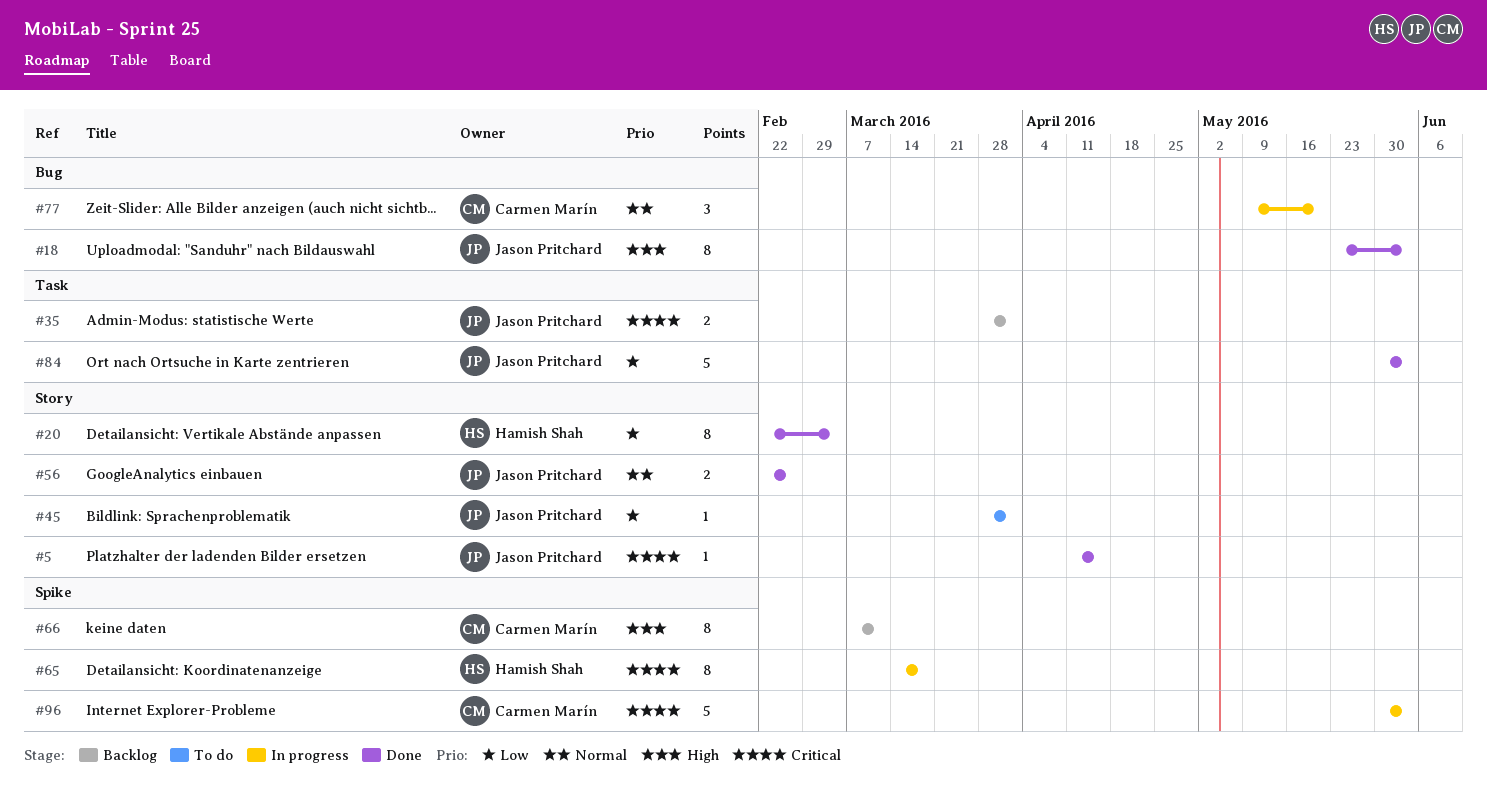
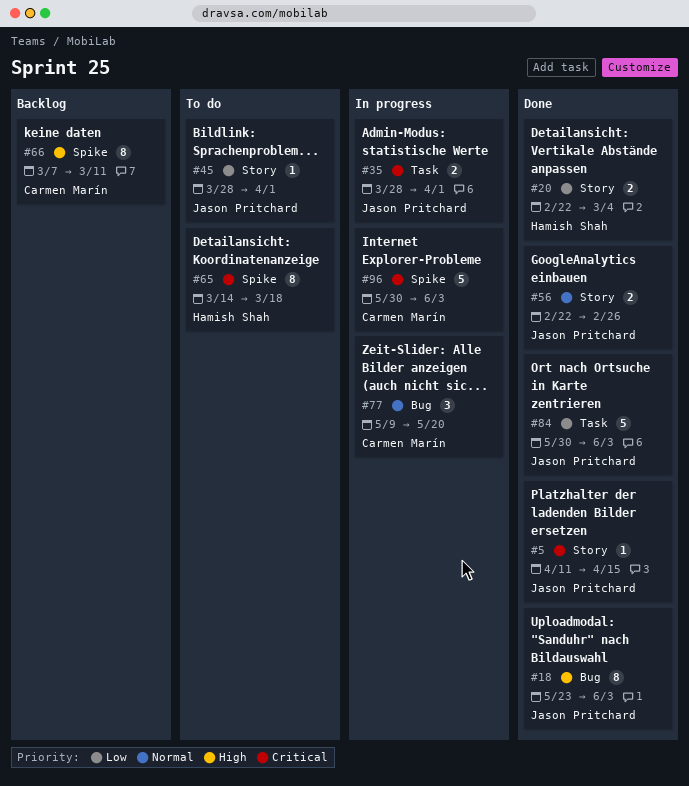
#20, estimate: 8 -> 2
#35, status: Backlog -> In progress
#65, status: In progress -> To do

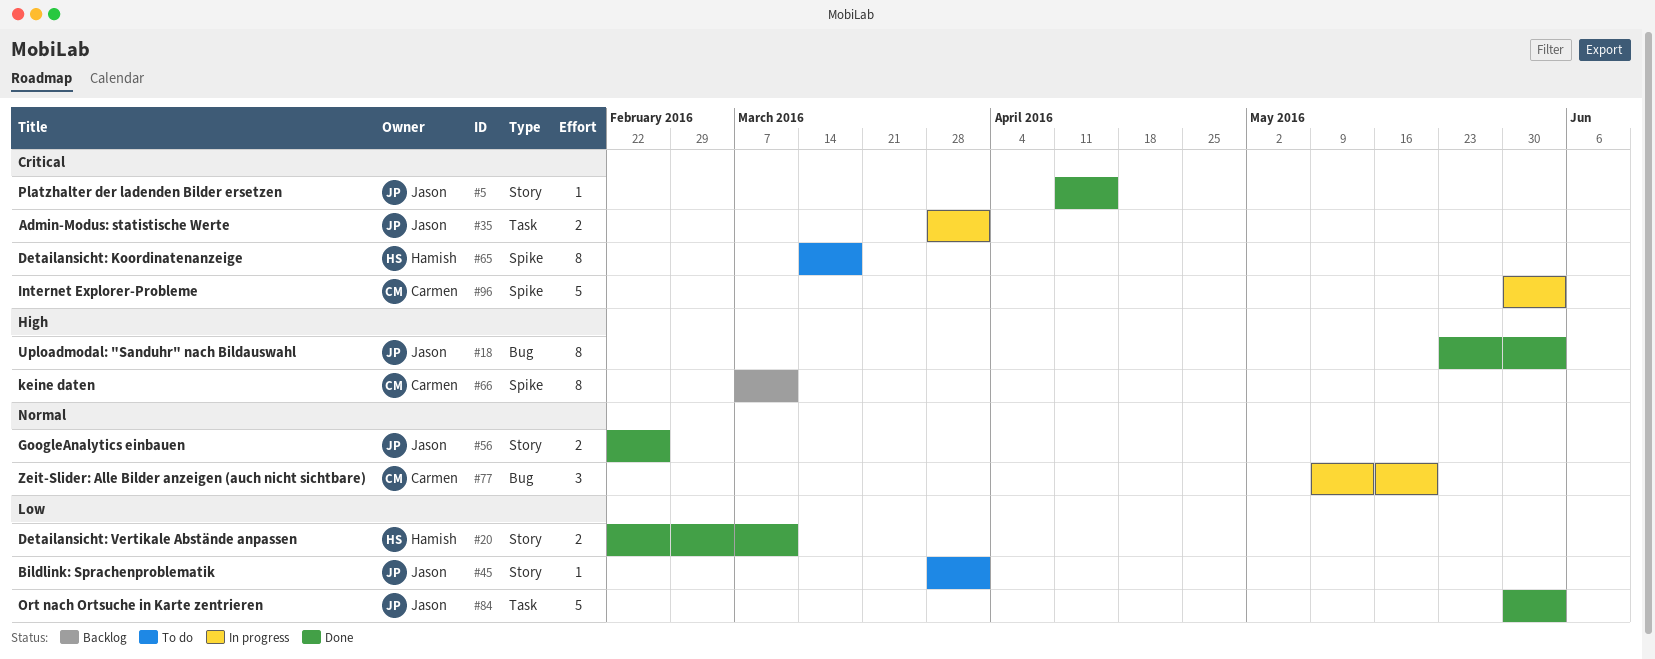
#20, due: Mar 4 -> Mar 11

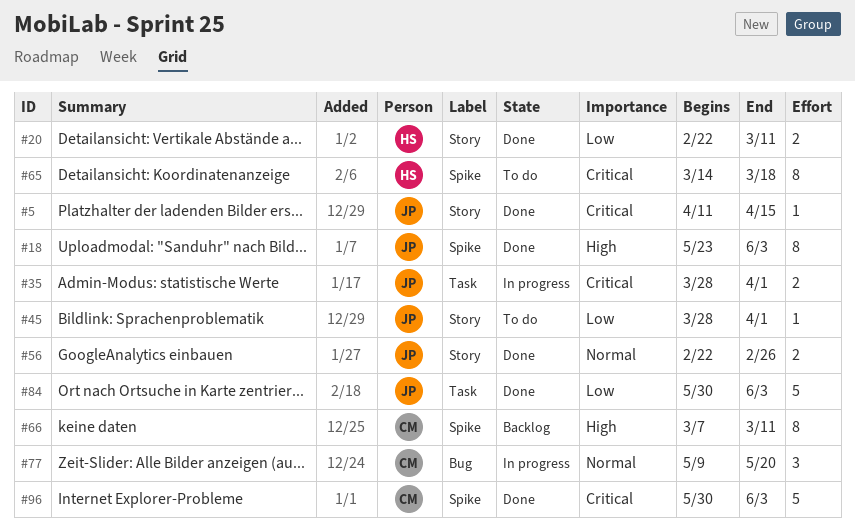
#18, label: Bug -> Spike
#96, status: In progress -> Done

